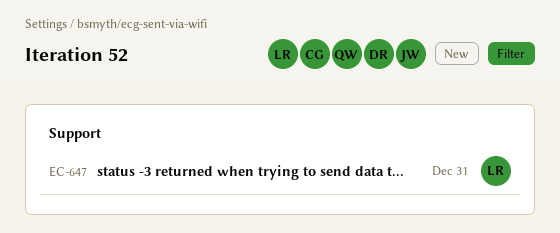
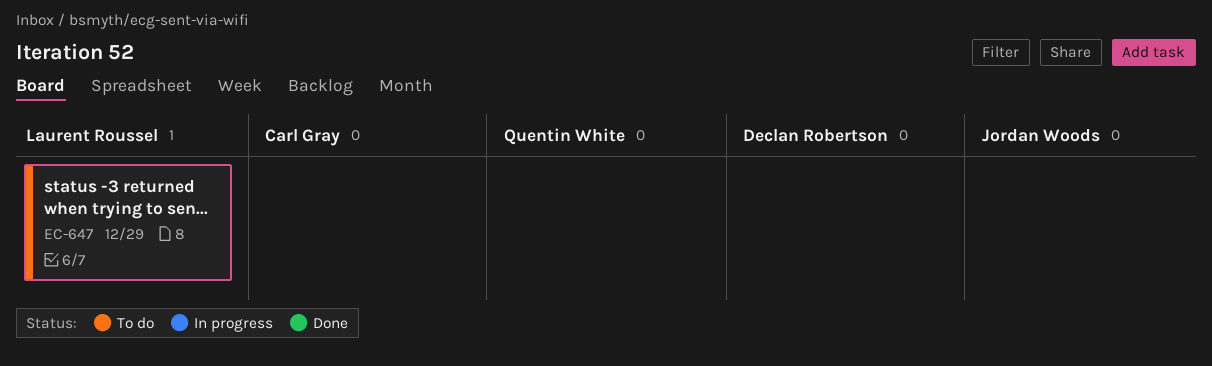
EC-647, due: Dec 31 -> Dec 29

